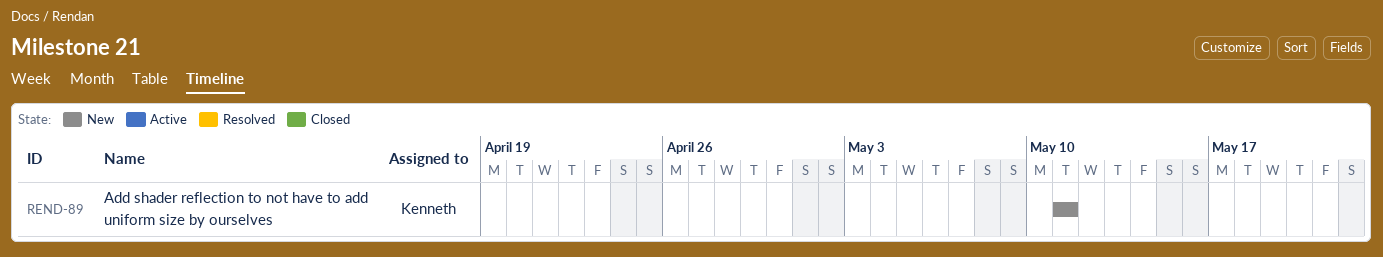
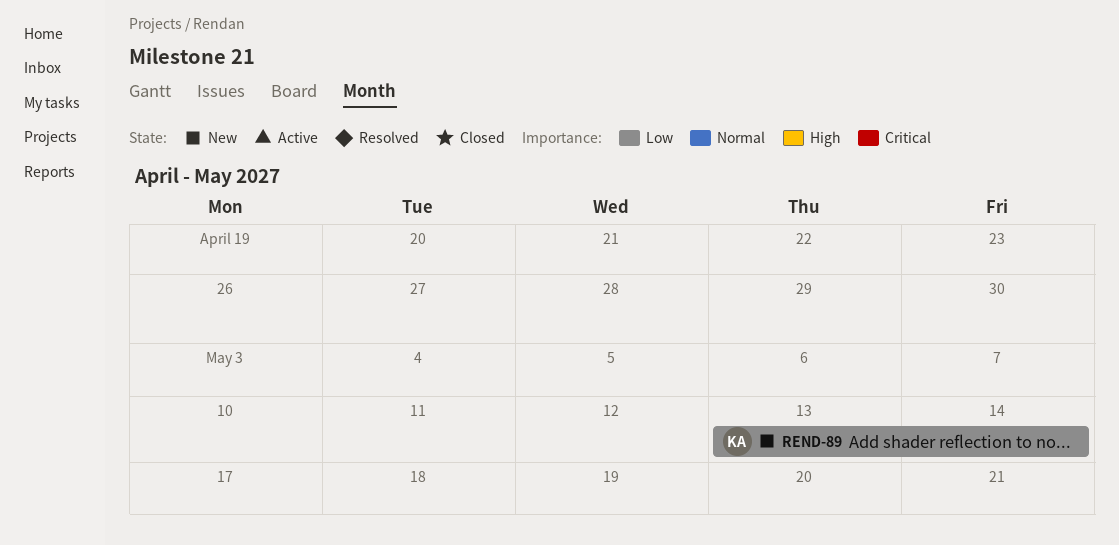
REND-89, start: May 11 -> May 13
REND-89, due: May 11 -> May 14

